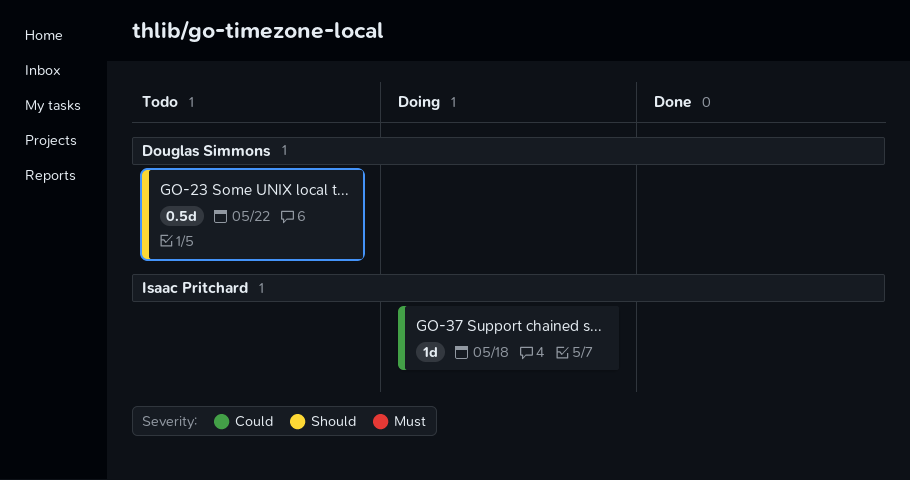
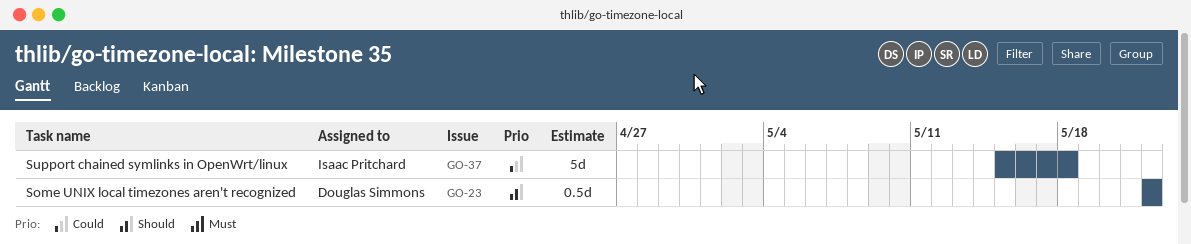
GO-37, estimate: 1d -> 5d

